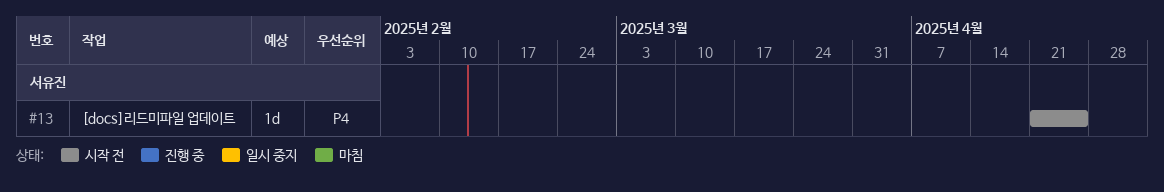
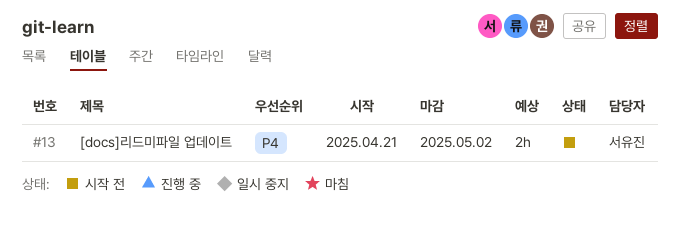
#13, estimate: 1d -> 2h
#13, due: Apr 25 -> May 2

